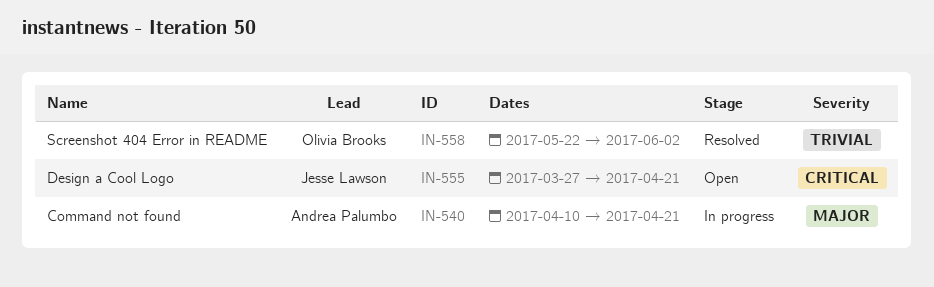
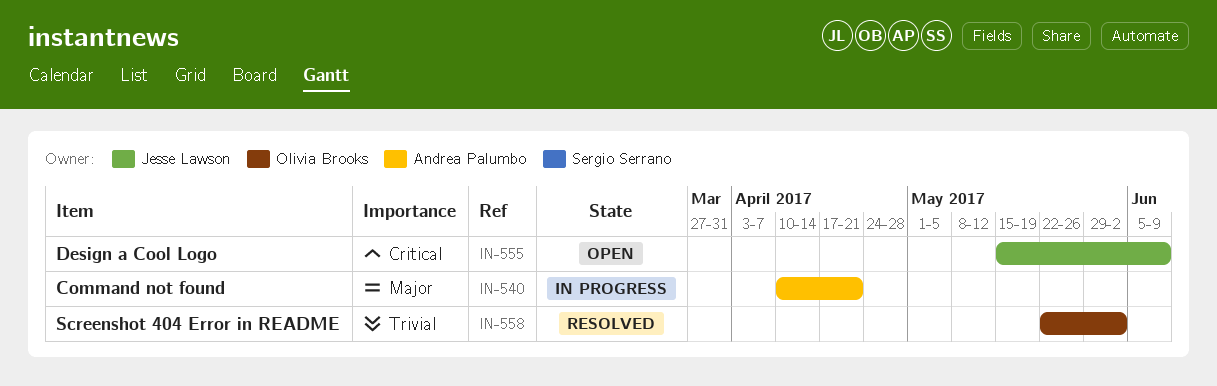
IN-555, start: Mar 27 -> May 15
IN-555, due: Apr 21 -> Jun 9

